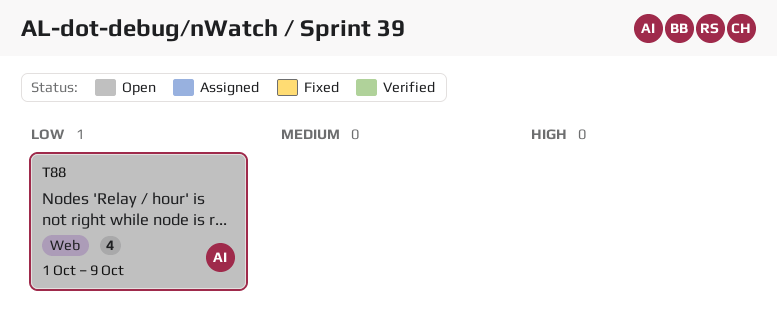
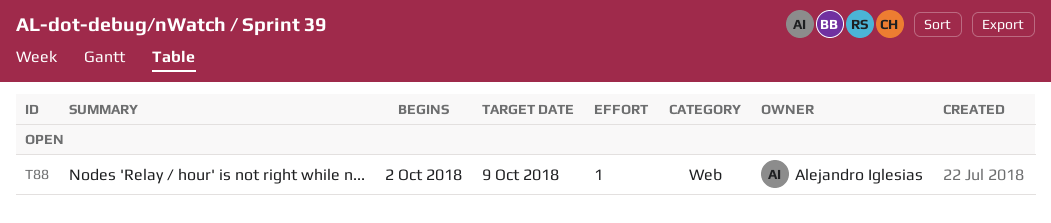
T88, estimate: 4 -> 1
T88, start: Oct 1 -> Oct 2

